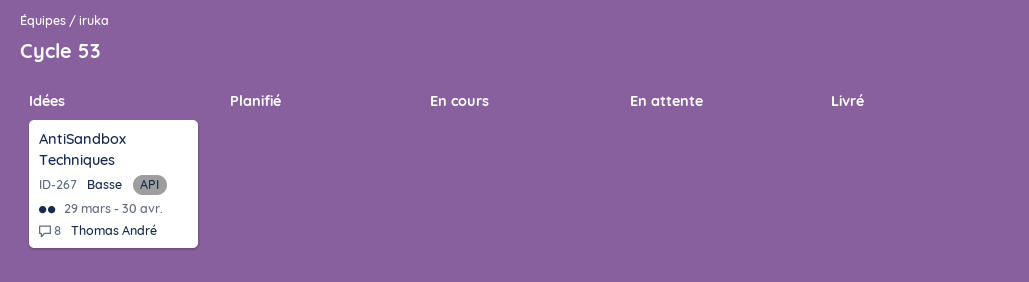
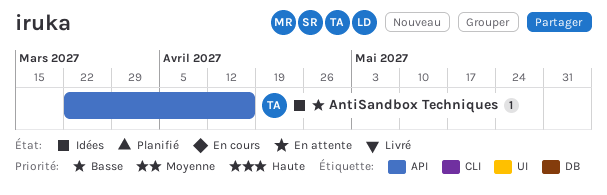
AntiSandbox Techniques, estimate: 2 -> 1
AntiSandbox Techniques, start: Mar 29 -> Mar 22
AntiSandbox Techniques, due: Apr 30 -> Apr 16

